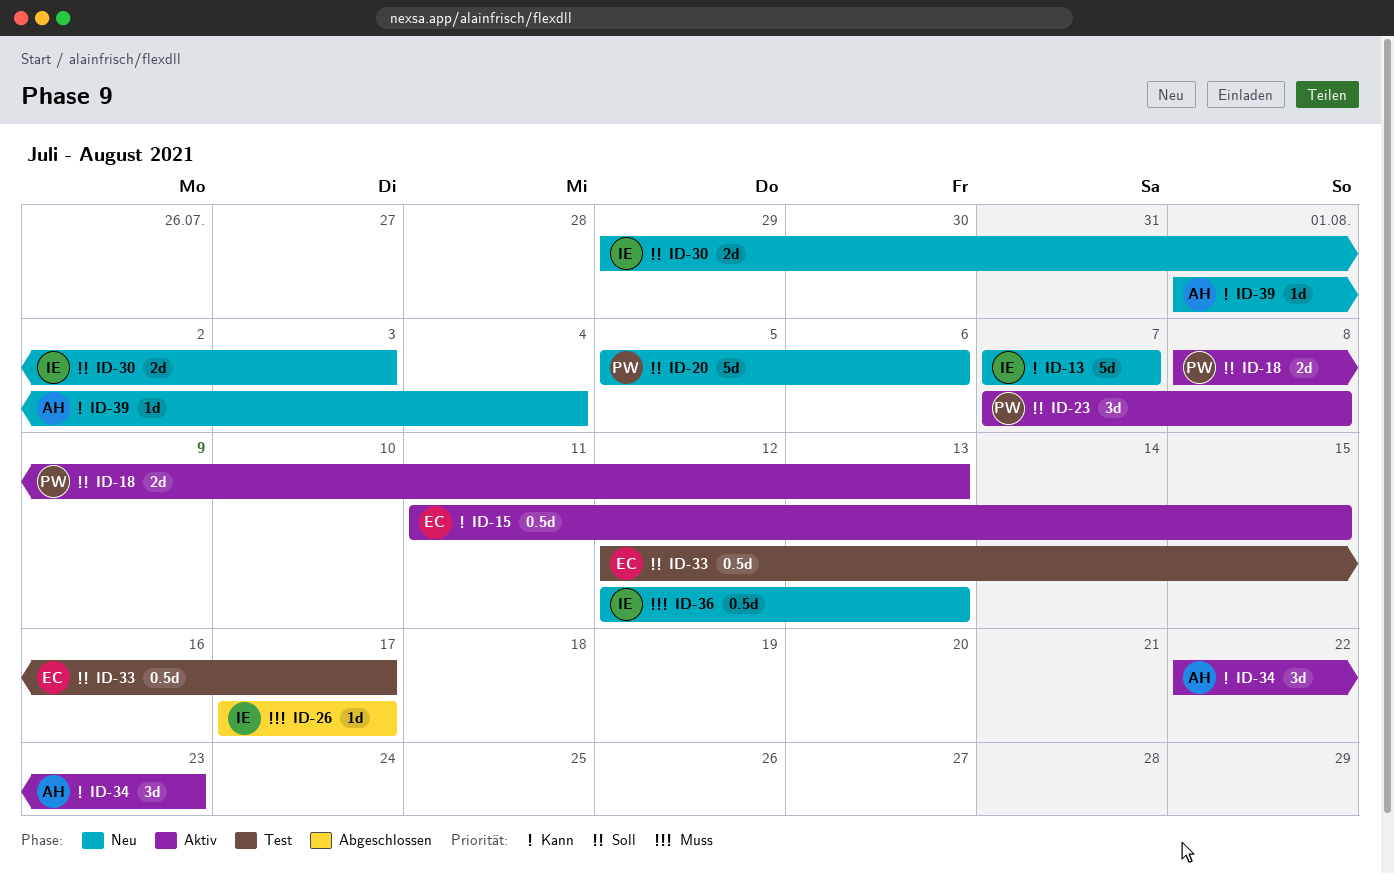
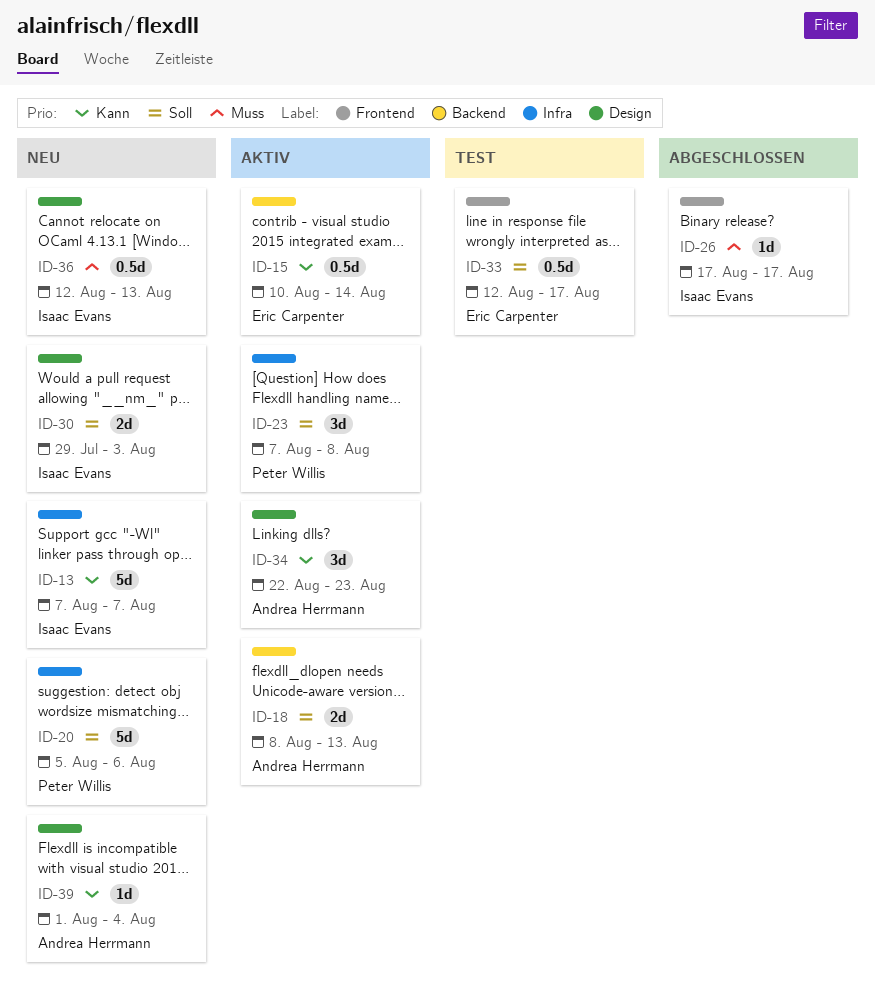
ID-15, start: Aug 11 -> Aug 10
ID-15, due: Aug 15 -> Aug 14
ID-18, owner: Peter Willis -> Andrea Herrmann

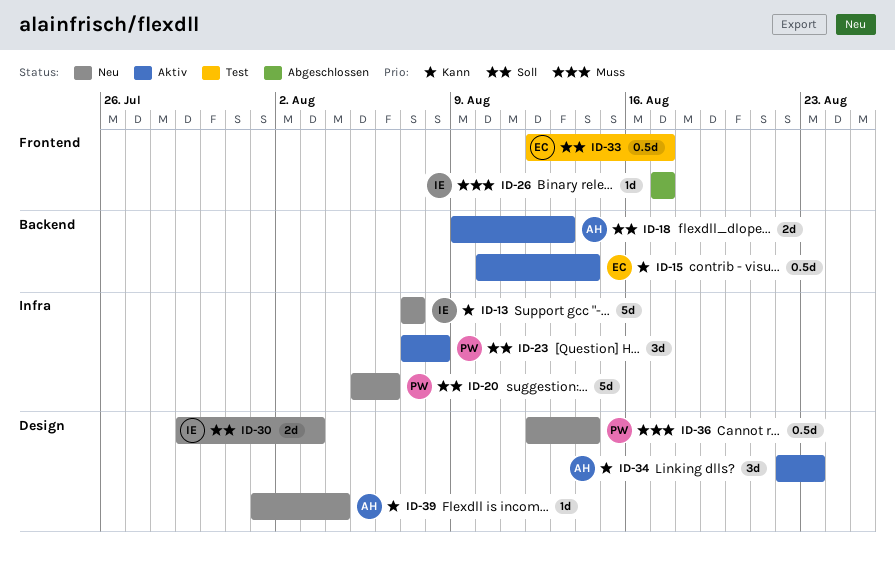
ID-18, start: Aug 8 -> Aug 9
ID-36, owner: Isaac Evans -> Peter Willis
ID-36, due: Aug 13 -> Aug 14

